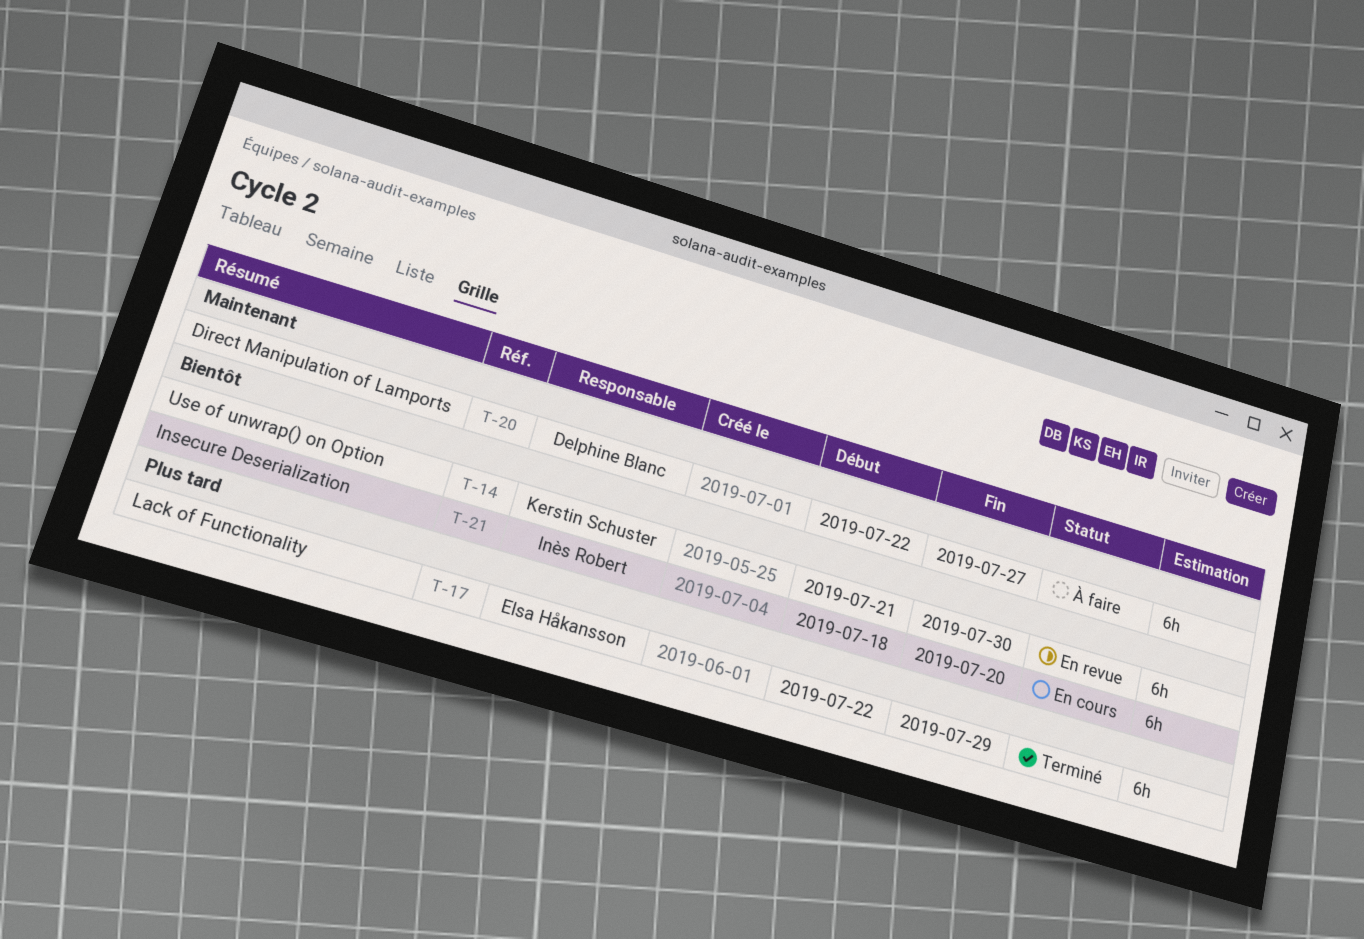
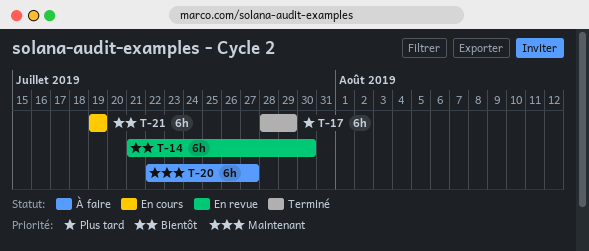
T-17, start: Jul 22 -> Jul 28
T-21, start: Jul 18 -> Jul 19
T-21, due: Jul 20 -> Jul 19

